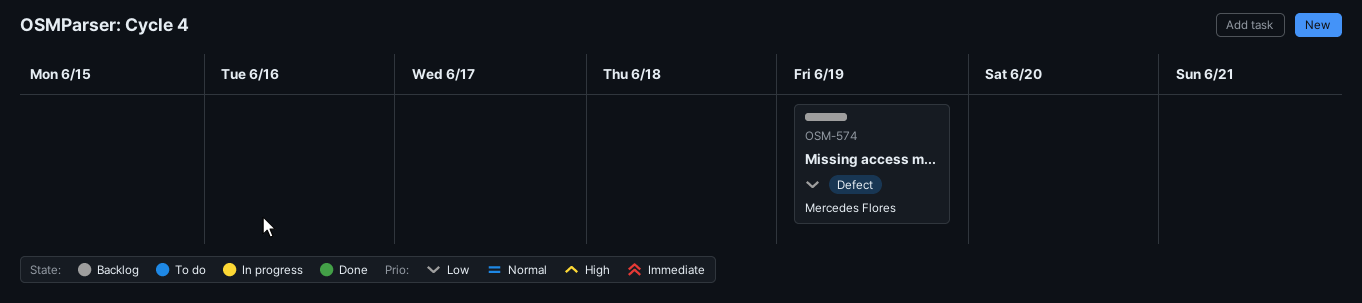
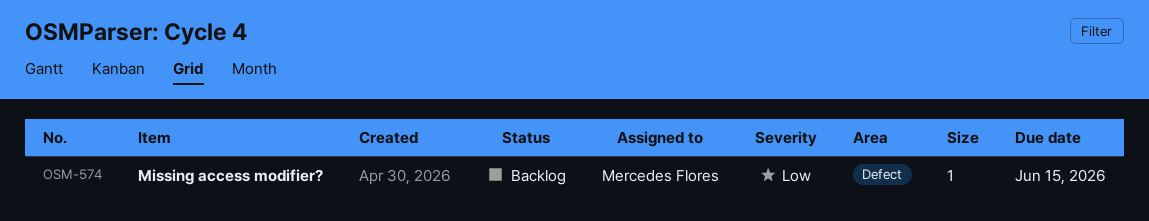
OSM-574, due: Jun 19 -> Jun 15

